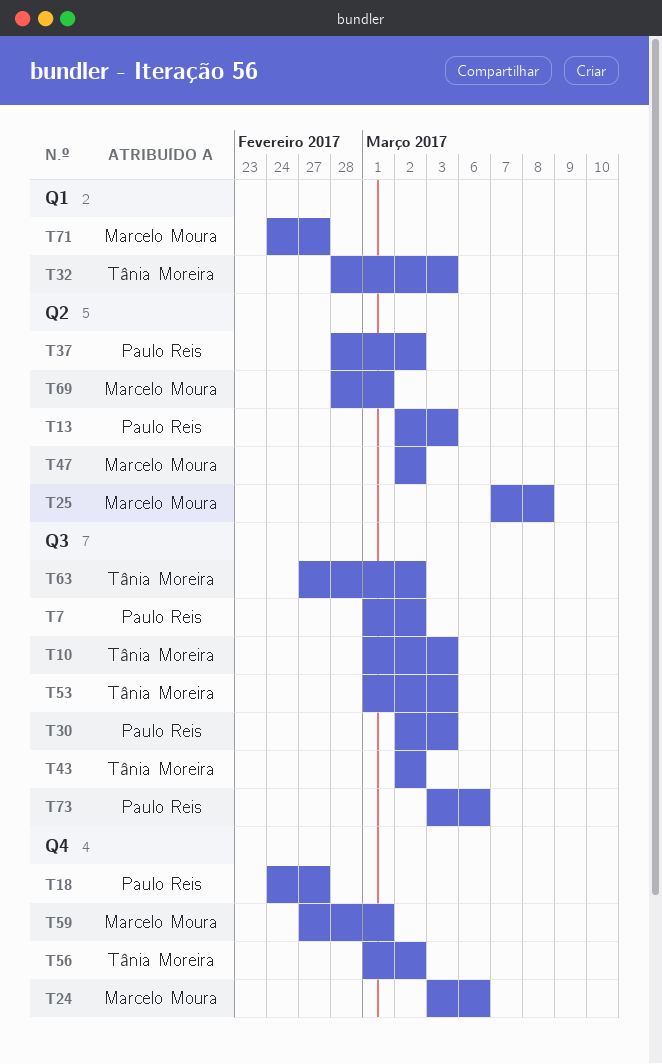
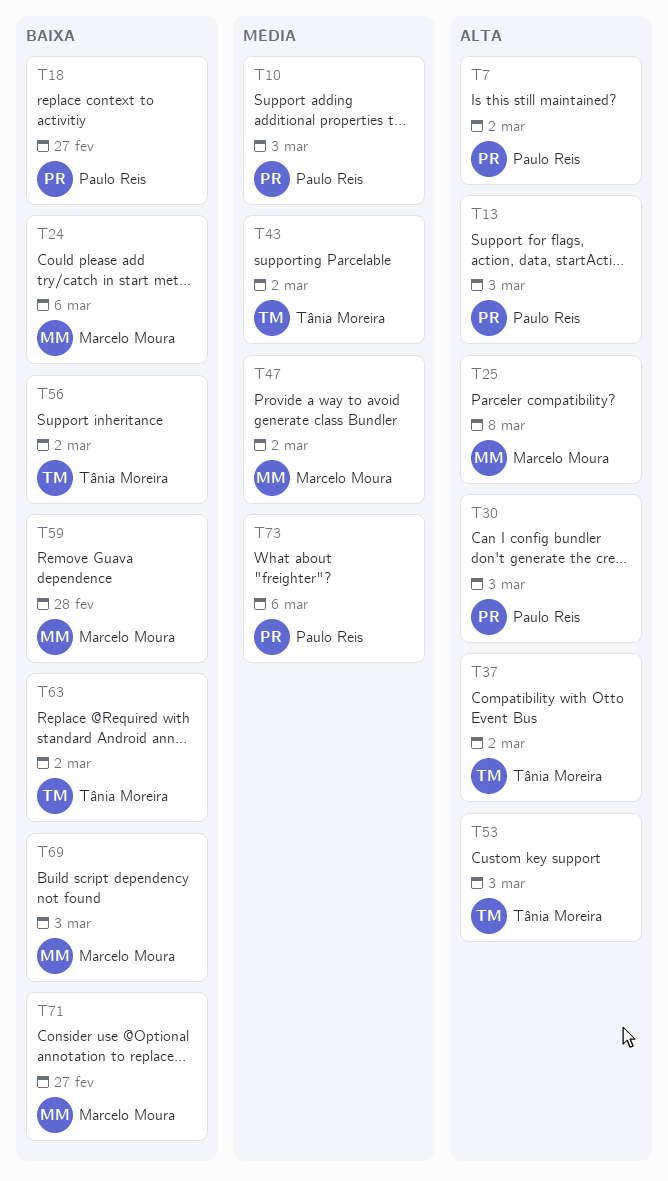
T10, owner: Tânia Moreira -> Paulo Reis
T32: present -> none
T37, owner: Paulo Reis -> Tânia Moreira
T59, due: Mar 1 -> Feb 28
T69, due: Mar 1 -> Mar 3

